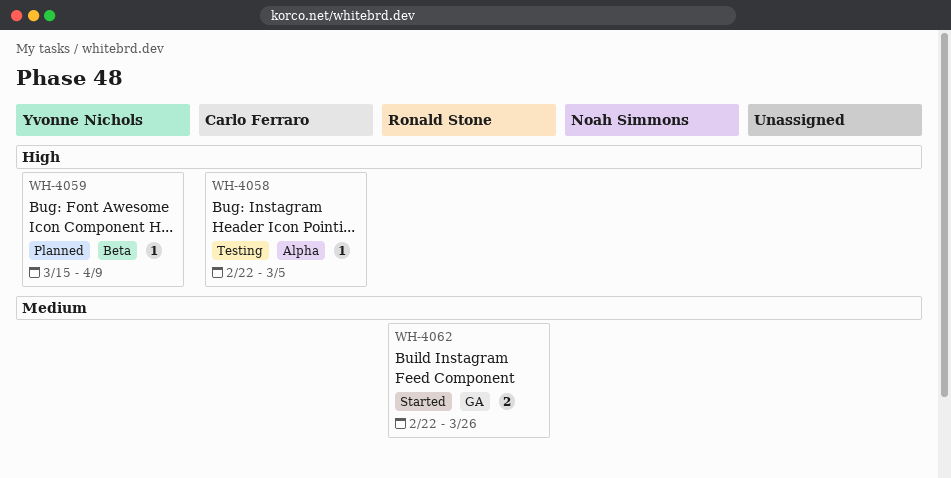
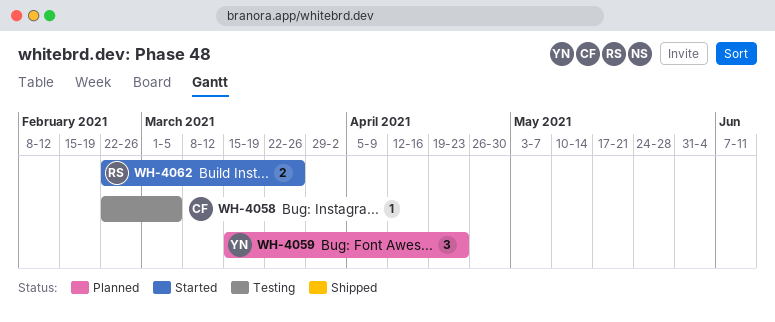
WH-4059, estimate: 1 -> 3
WH-4059, due: Apr 9 -> Apr 23

